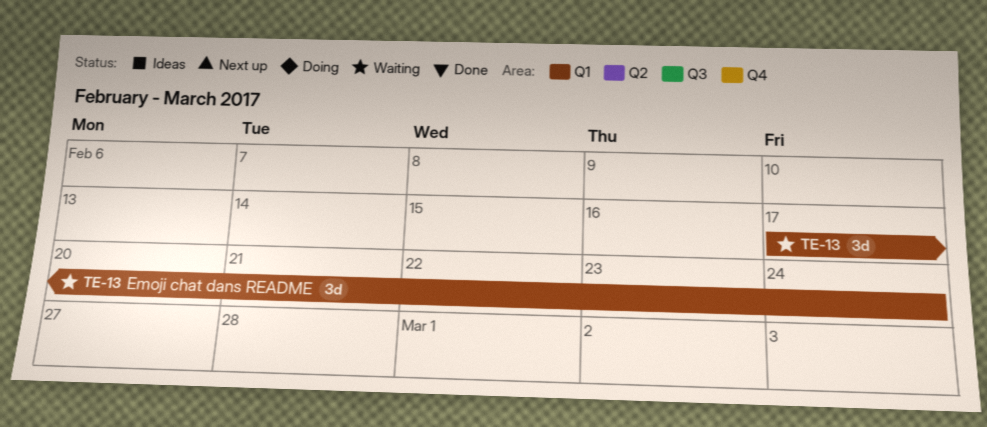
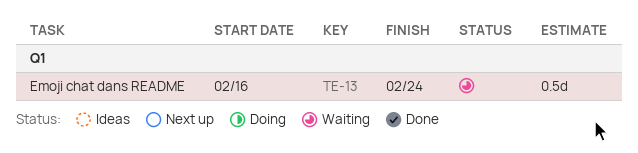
TE-13, estimate: 3d -> 0.5d
TE-13, start: Feb 17 -> Feb 16

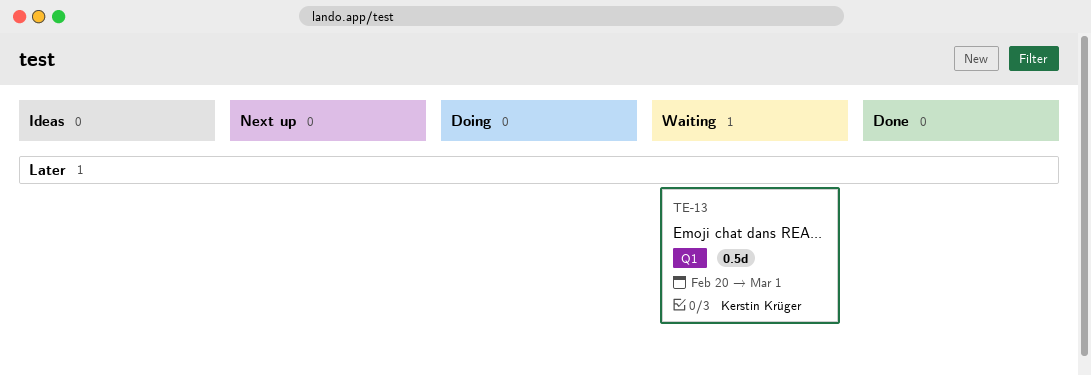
TE-13, start: Feb 16 -> Feb 20
TE-13, due: Feb 24 -> Mar 1

